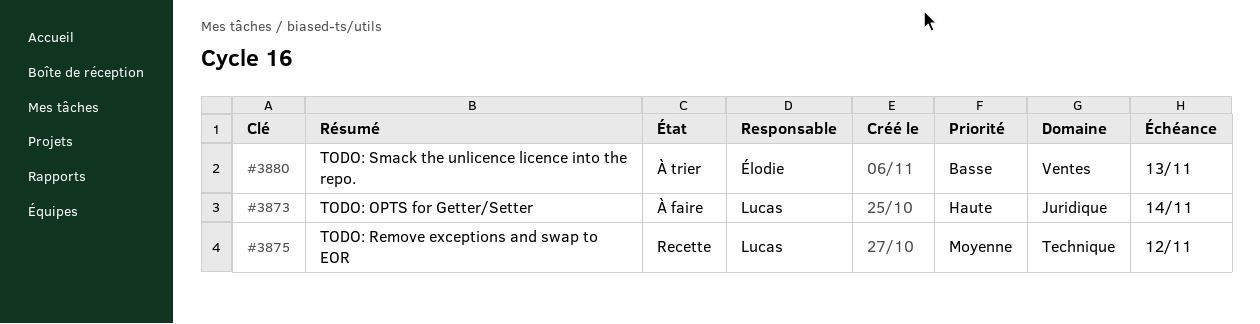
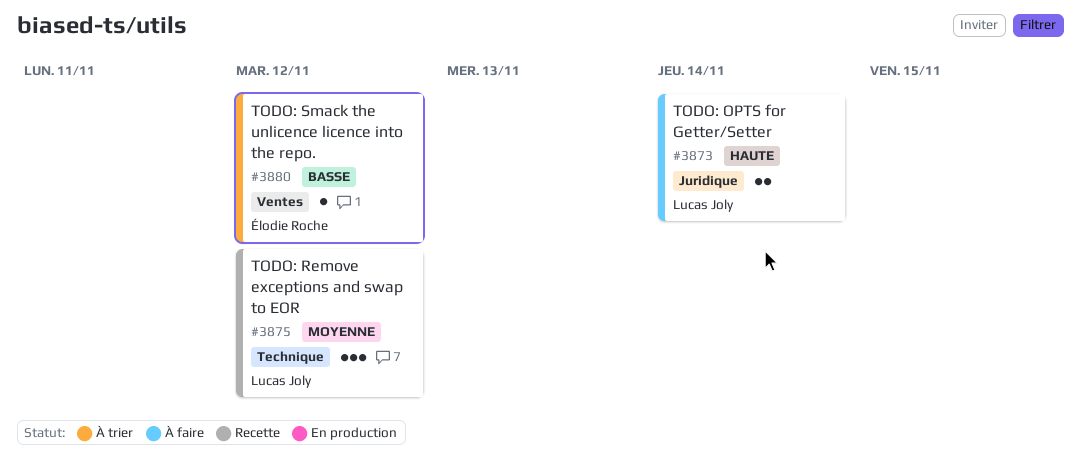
#3880, due: Nov 13 -> Nov 12

